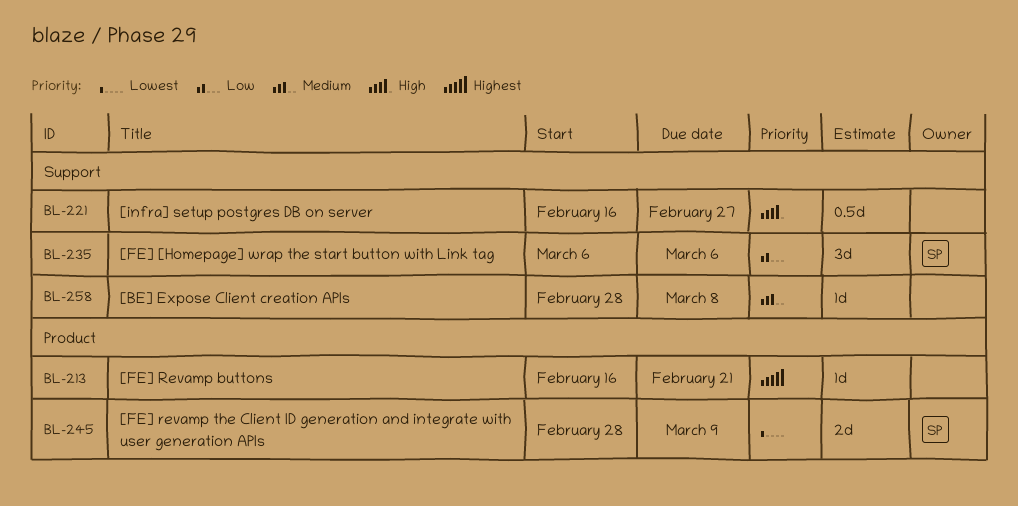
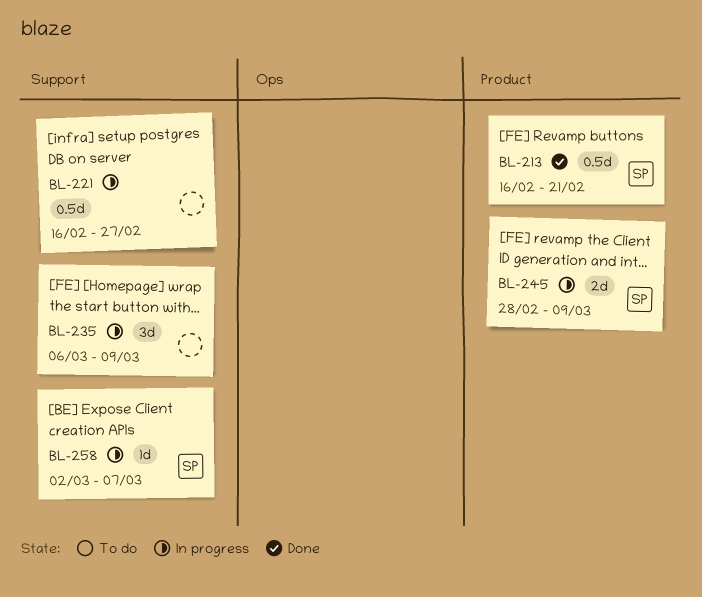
BL-213, owner: none -> SP
BL-213, estimate: 1d -> 0.5d
BL-235, owner: SP -> none
BL-235, due: Mar 6 -> Mar 9
BL-258, owner: none -> SP
BL-258, start: Feb 28 -> Mar 2
BL-258, due: Mar 8 -> Mar 7

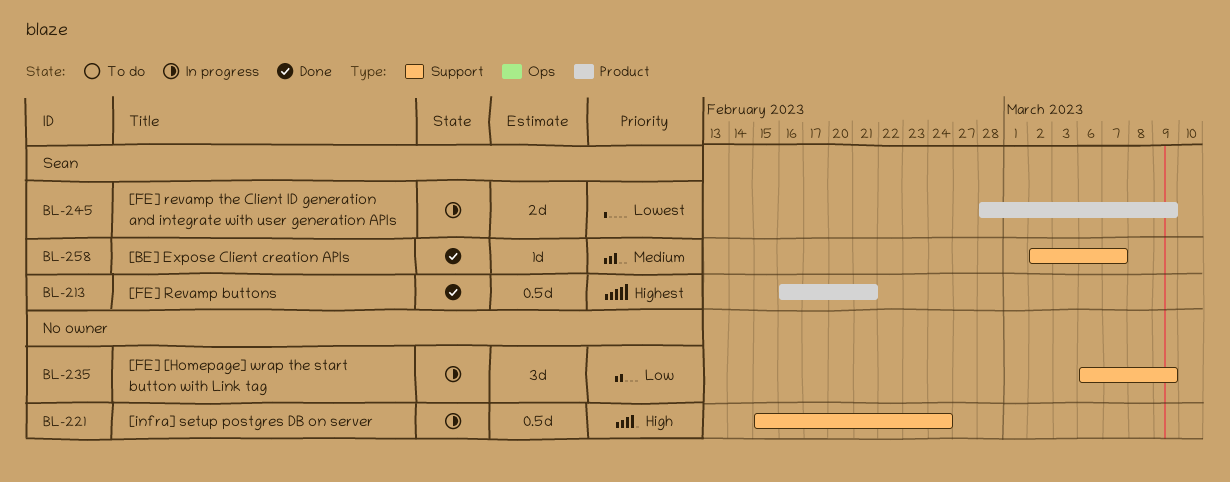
BL-221, start: Feb 16 -> Feb 15
BL-221, due: Feb 27 -> Feb 24
BL-258, status: In progress -> Done

